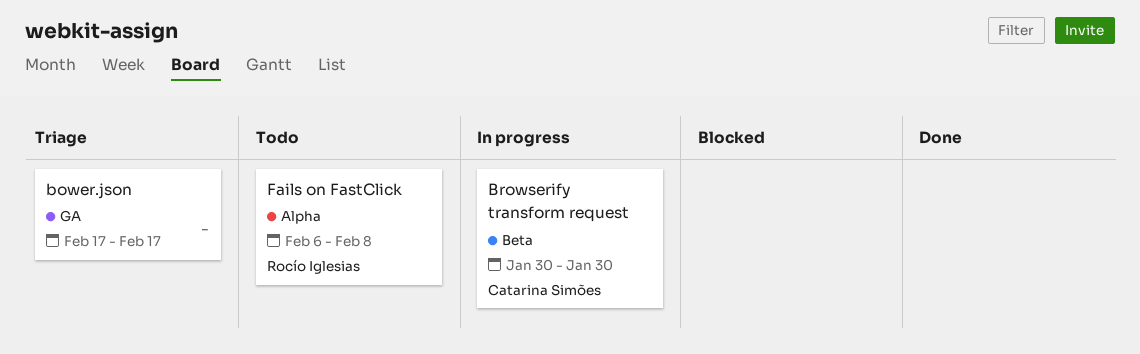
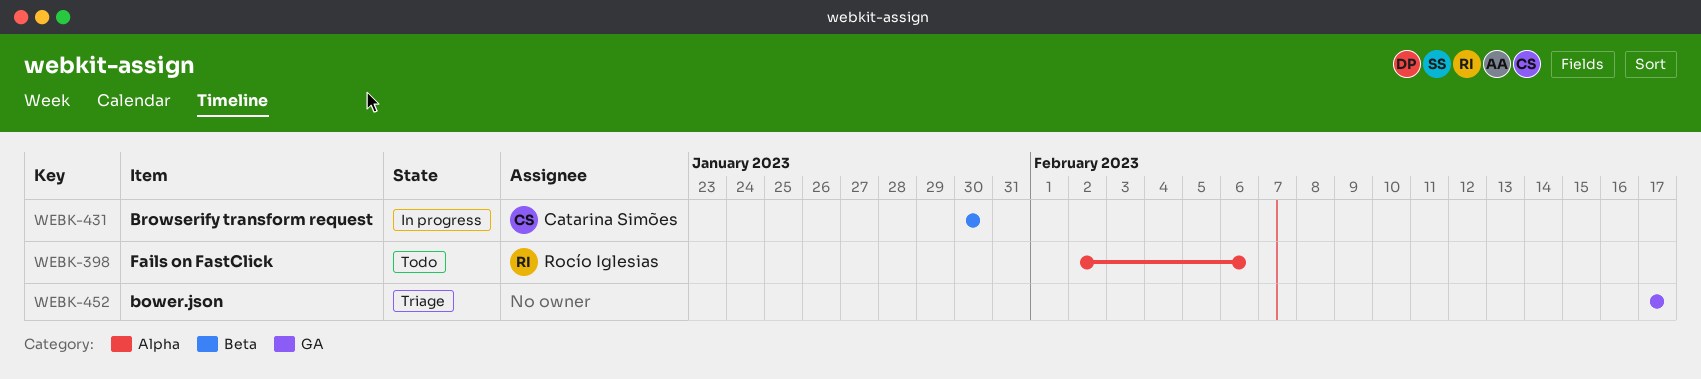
Fails on FastClick, start: Feb 6 -> Feb 2
Fails on FastClick, due: Feb 8 -> Feb 6

